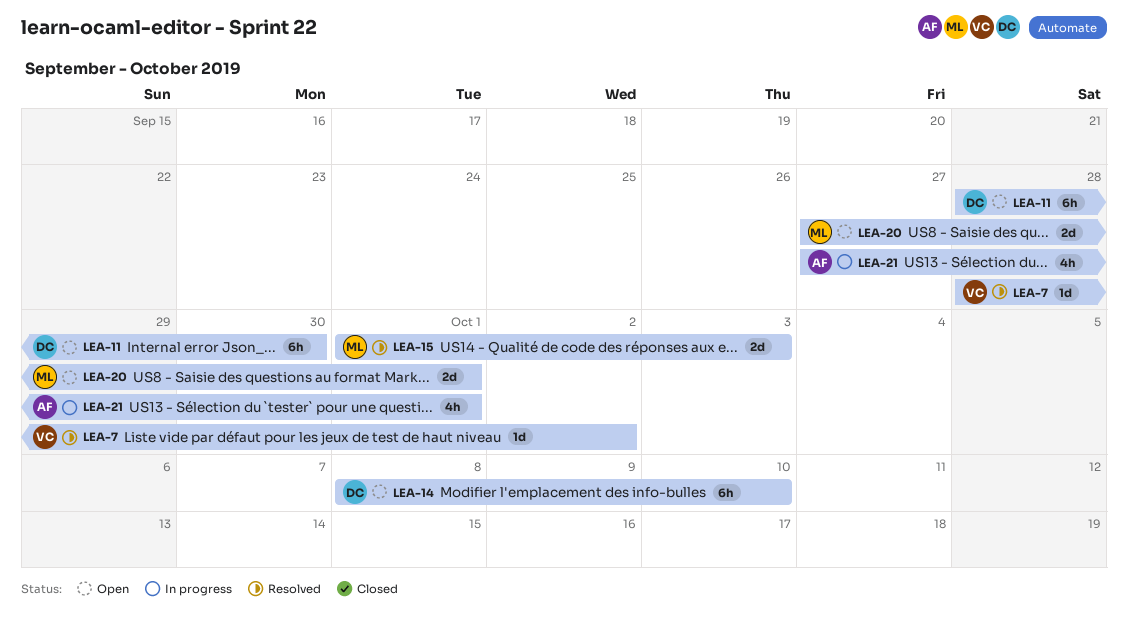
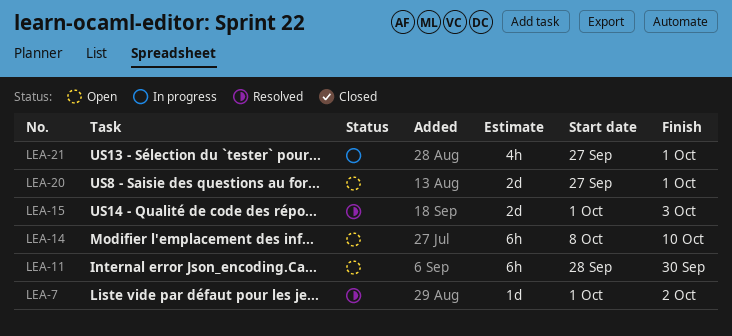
LEA-7, start: Sep 28 -> Oct 1

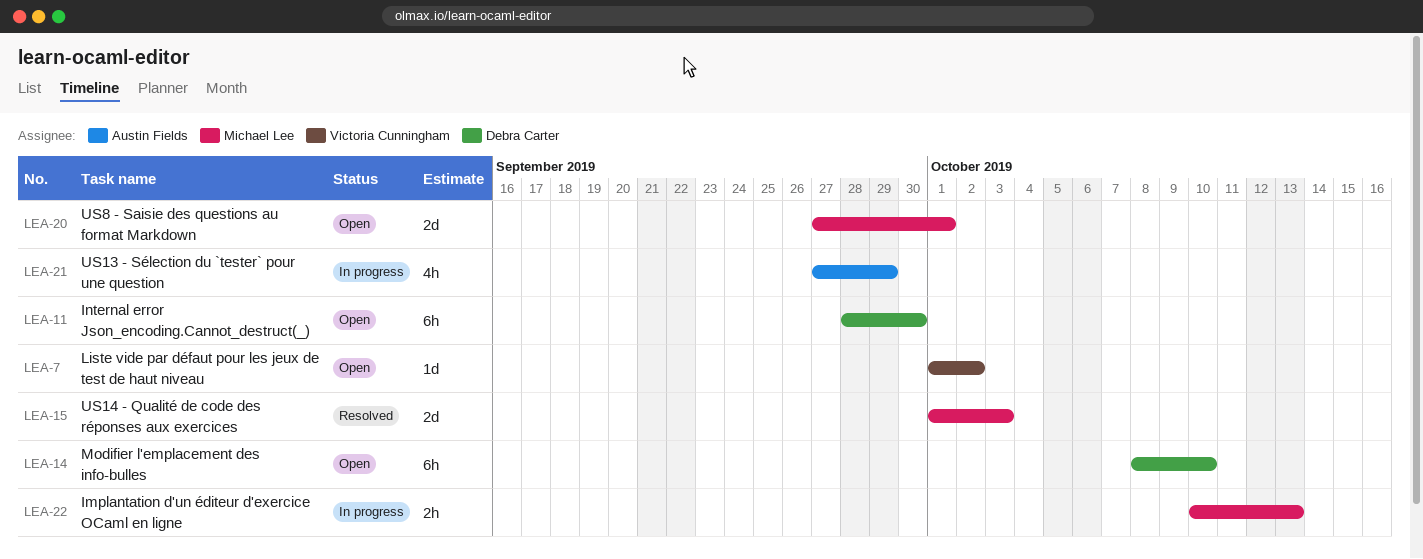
LEA-7, status: Resolved -> Open
LEA-21, due: Oct 1 -> Sep 29
LEA-22: none -> present

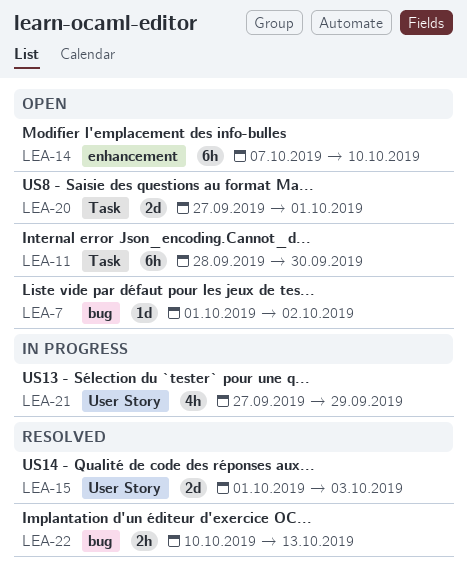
LEA-14, start: Oct 8 -> Oct 7
LEA-22, status: In progress -> Resolved

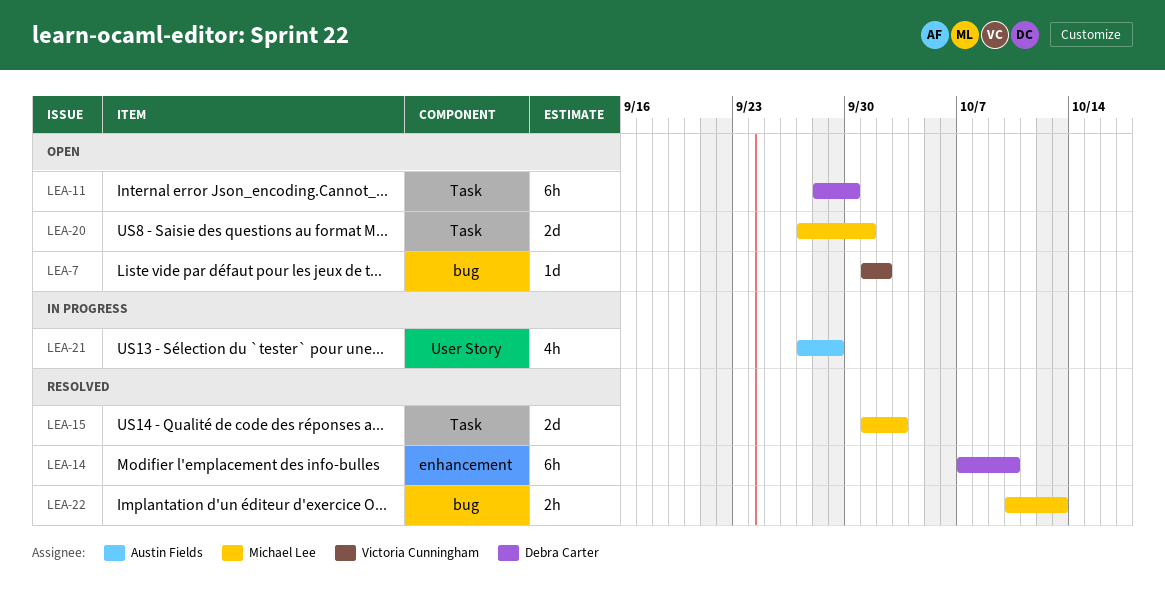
LEA-14, status: Open -> Resolved
LEA-15, label: User Story -> Task

